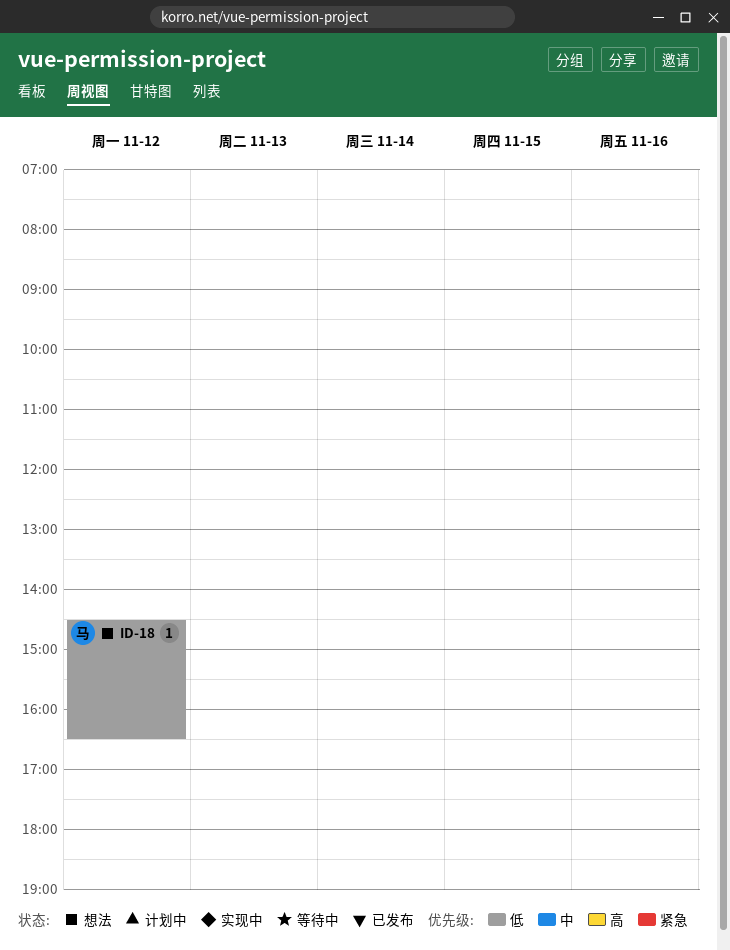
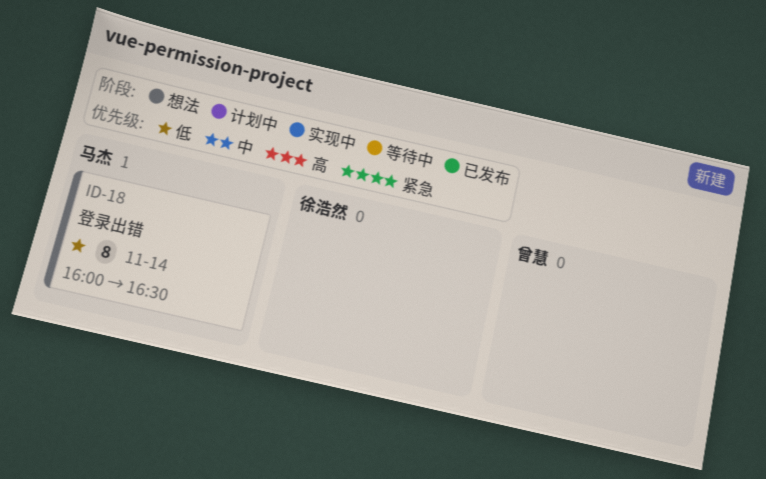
ID-18, estimate: 1 -> 8
ID-18, day: Nov 12 -> Nov 14
ID-18, begins: 14:30 -> 16:00

